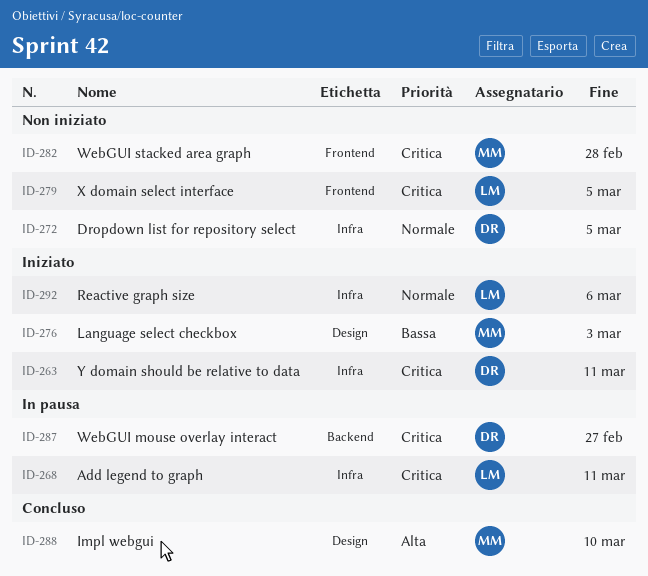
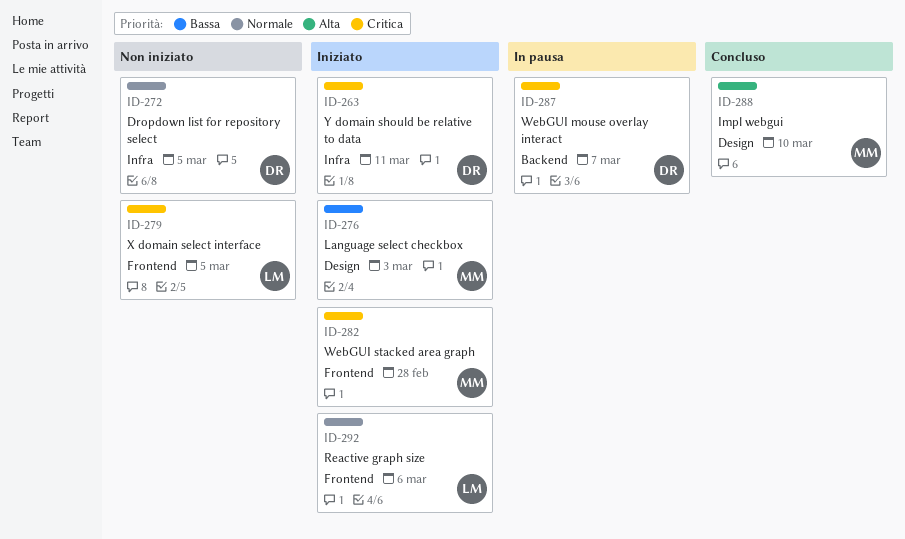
ID-268: present -> none
ID-282, status: Non iniziato -> Iniziato
ID-287, due: Feb 27 -> Mar 7
ID-292, label: Infra -> Frontend

